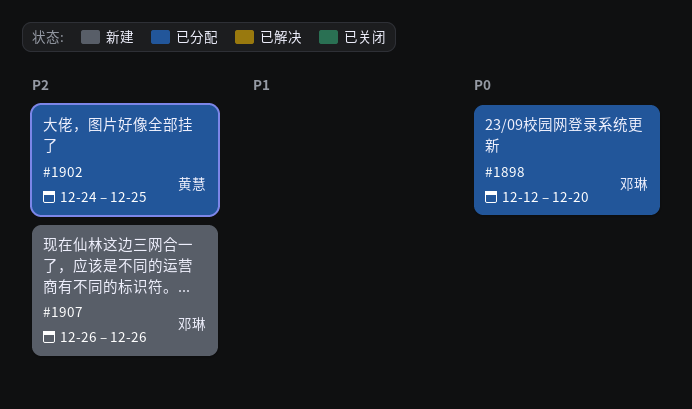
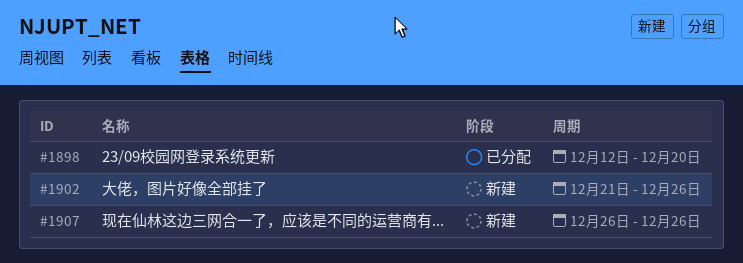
#1902, status: 已分配 -> 新建
#1902, start: Dec 24 -> Dec 21
#1902, due: Dec 25 -> Dec 26

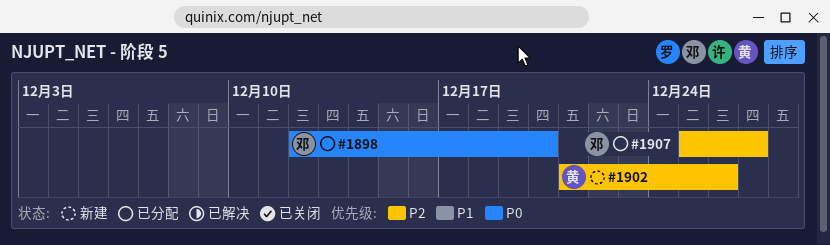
#1907, status: 新建 -> 已分配
#1907, start: Dec 26 -> Dec 25
#1907, due: Dec 26 -> Dec 27

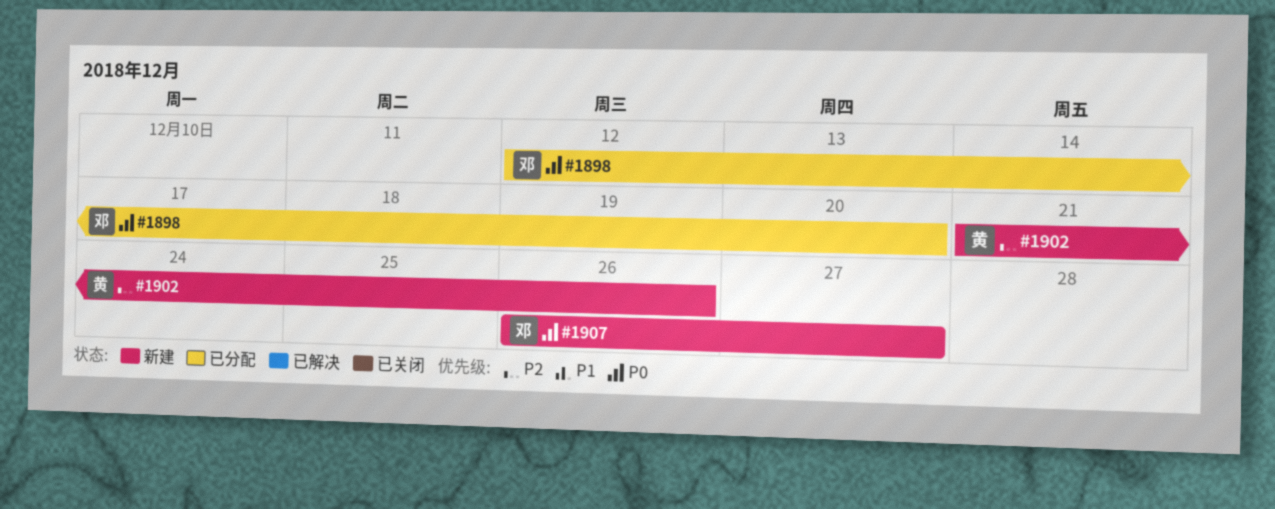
#1907, status: 已分配 -> 新建
#1907, priority: P2 -> P0
#1907, start: Dec 25 -> Dec 26

